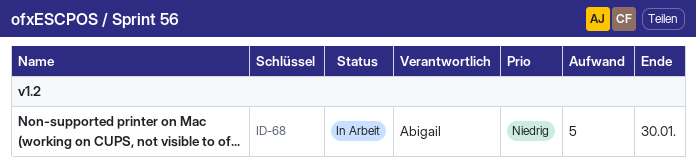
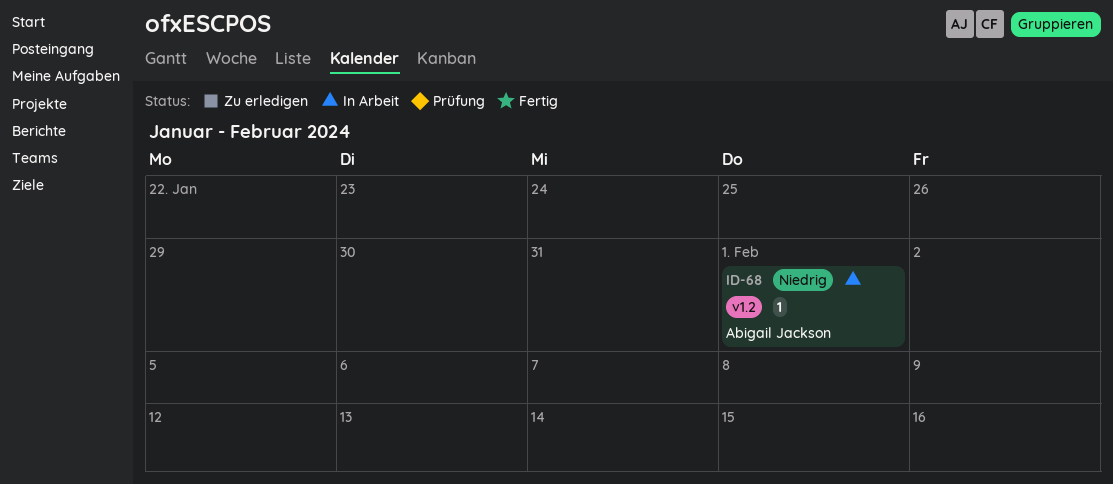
ID-68, estimate: 5 -> 1
ID-68, due: Jan 30 -> Feb 1

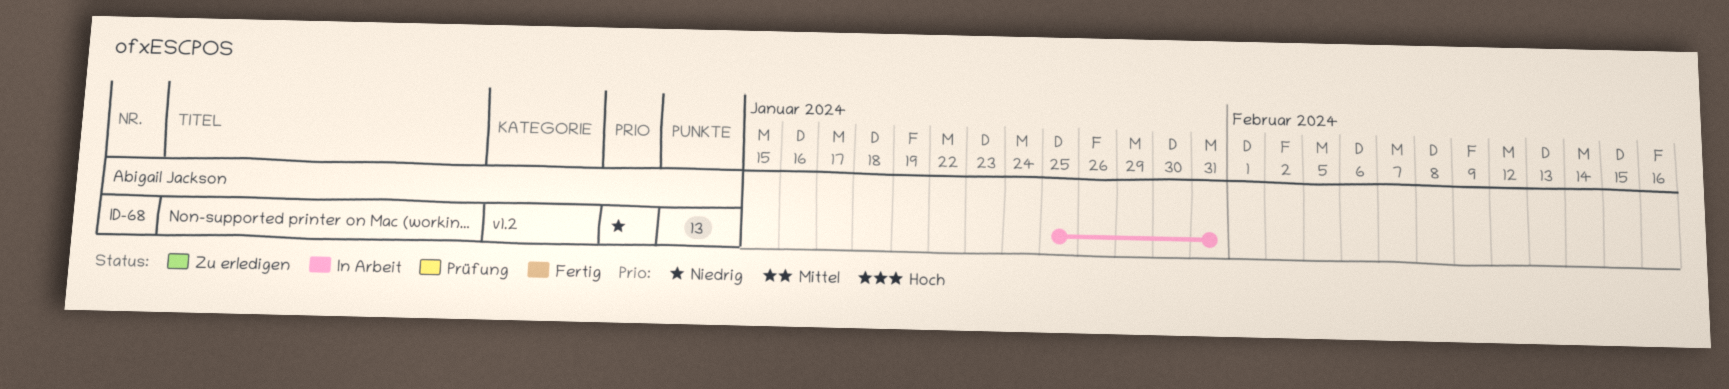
ID-68, estimate: 1 -> 13
ID-68, due: Feb 1 -> Jan 31

